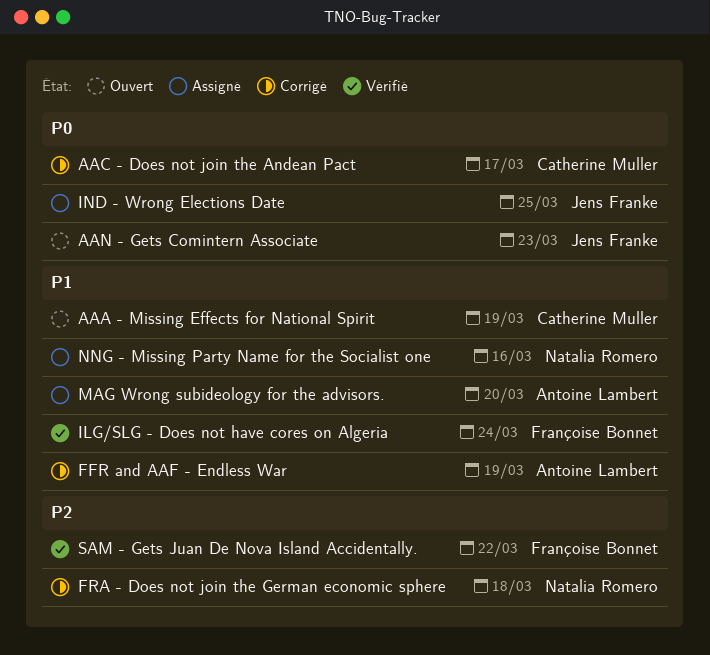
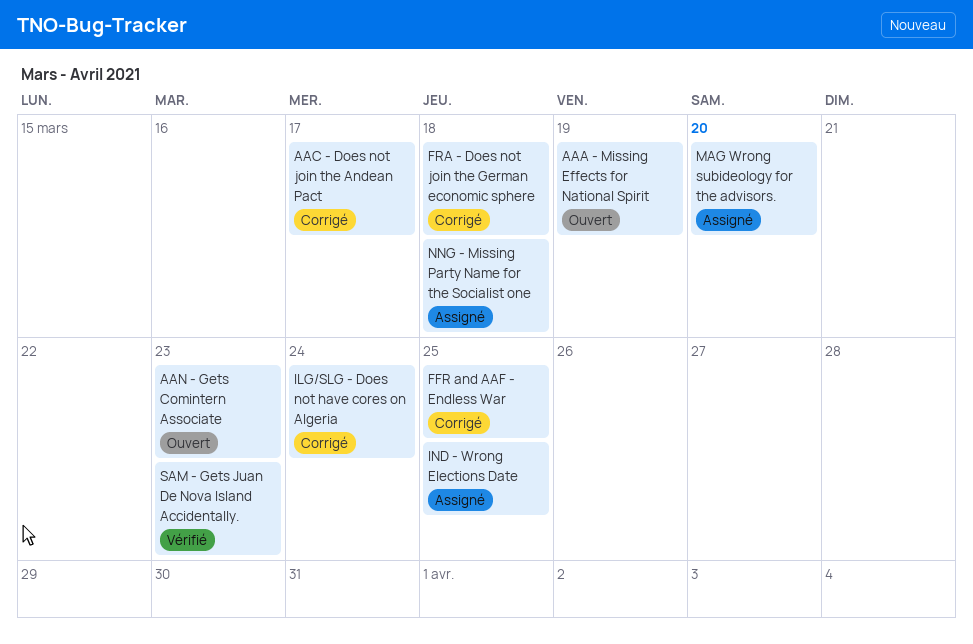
FFR and AAF - Endless War, due: Mar 19 -> Mar 25
ILG/SLG - Does not have cores on Algeria, status: Vérifié -> Corrigé
NNG - Missing Party Name for the Socialist one, due: Mar 16 -> Mar 18
SAM - Gets Juan De Nova Island Accidentally., due: Mar 22 -> Mar 23

